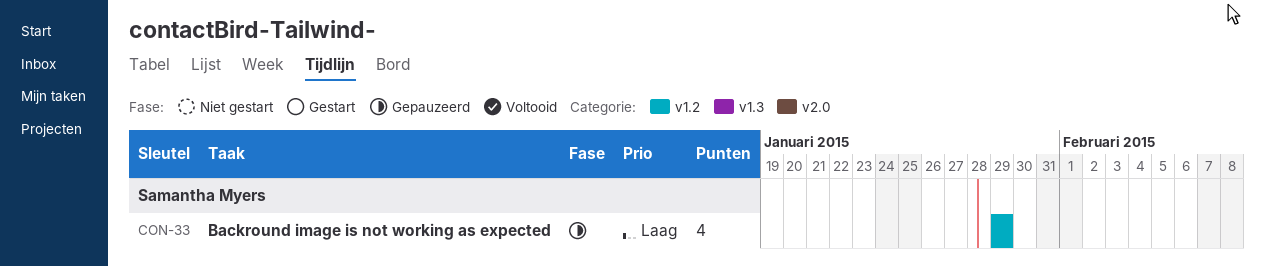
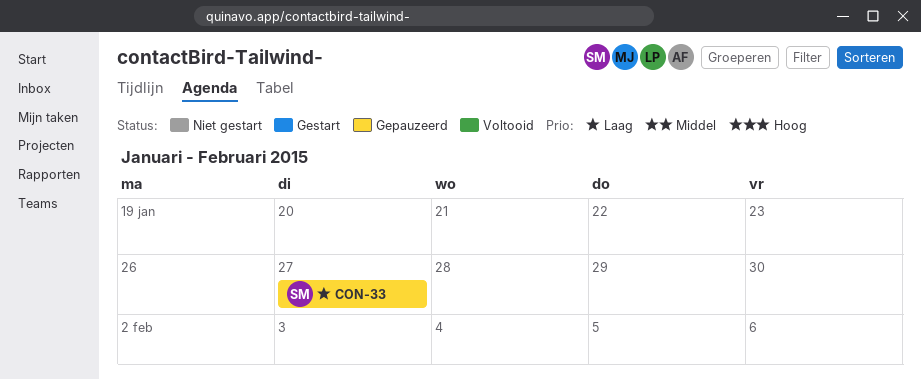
CON-33, start: Jan 29 -> Jan 27
CON-33, due: Jan 29 -> Jan 27

